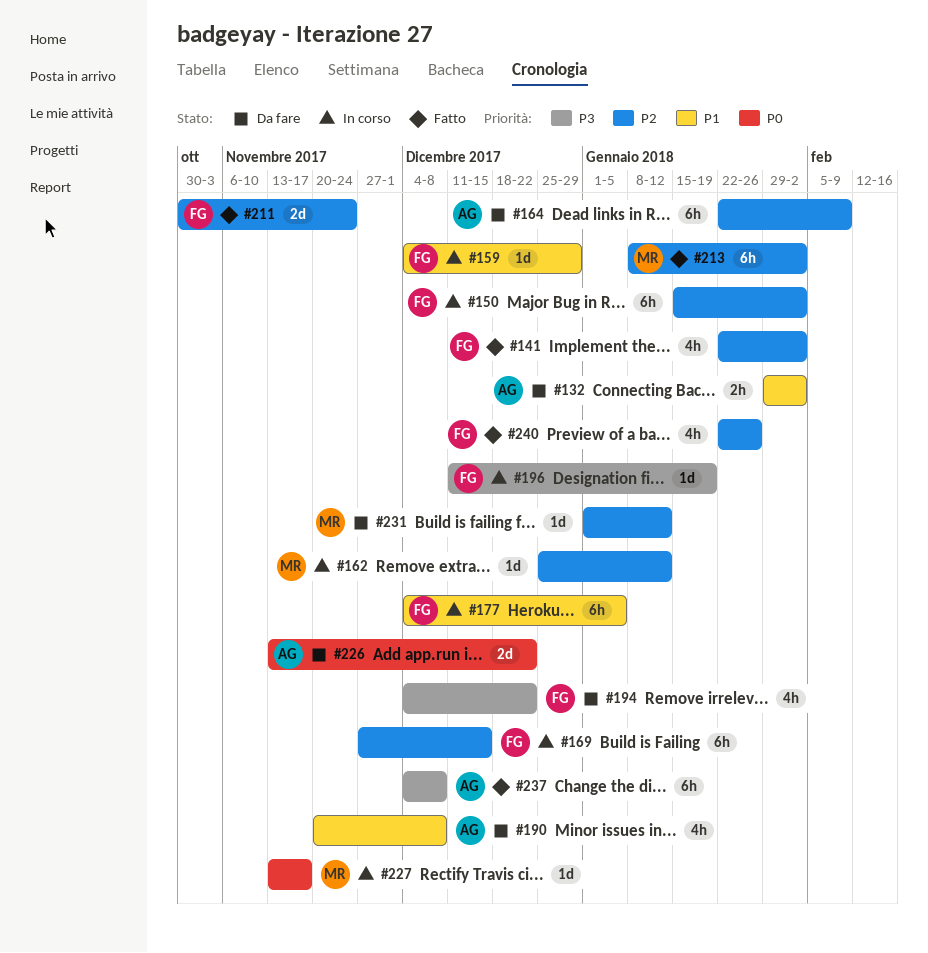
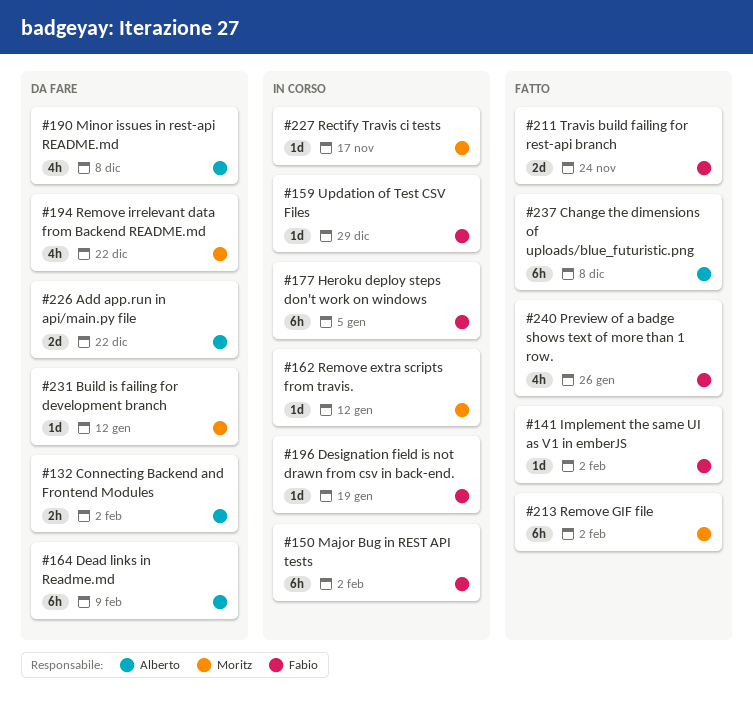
#141, estimate: 4h -> 1d
#169: present -> none
#194, owner: Fabio -> Moritz

